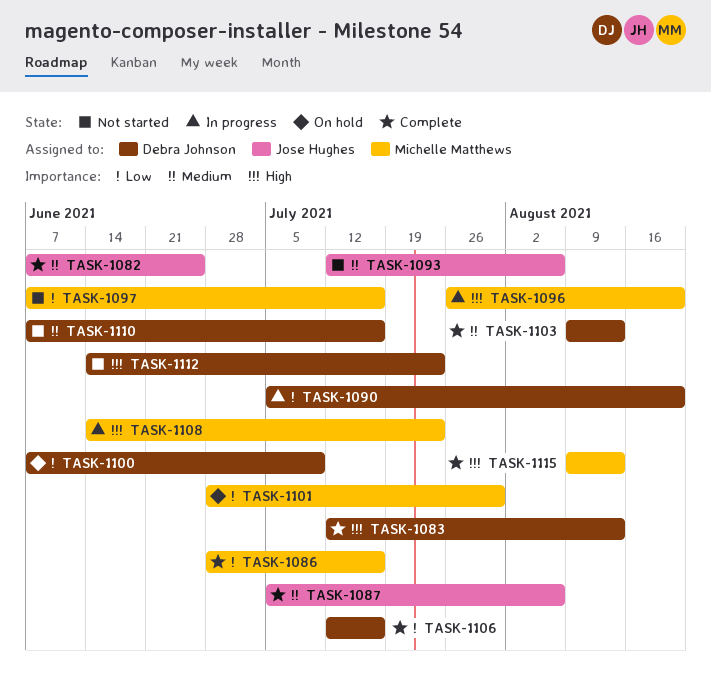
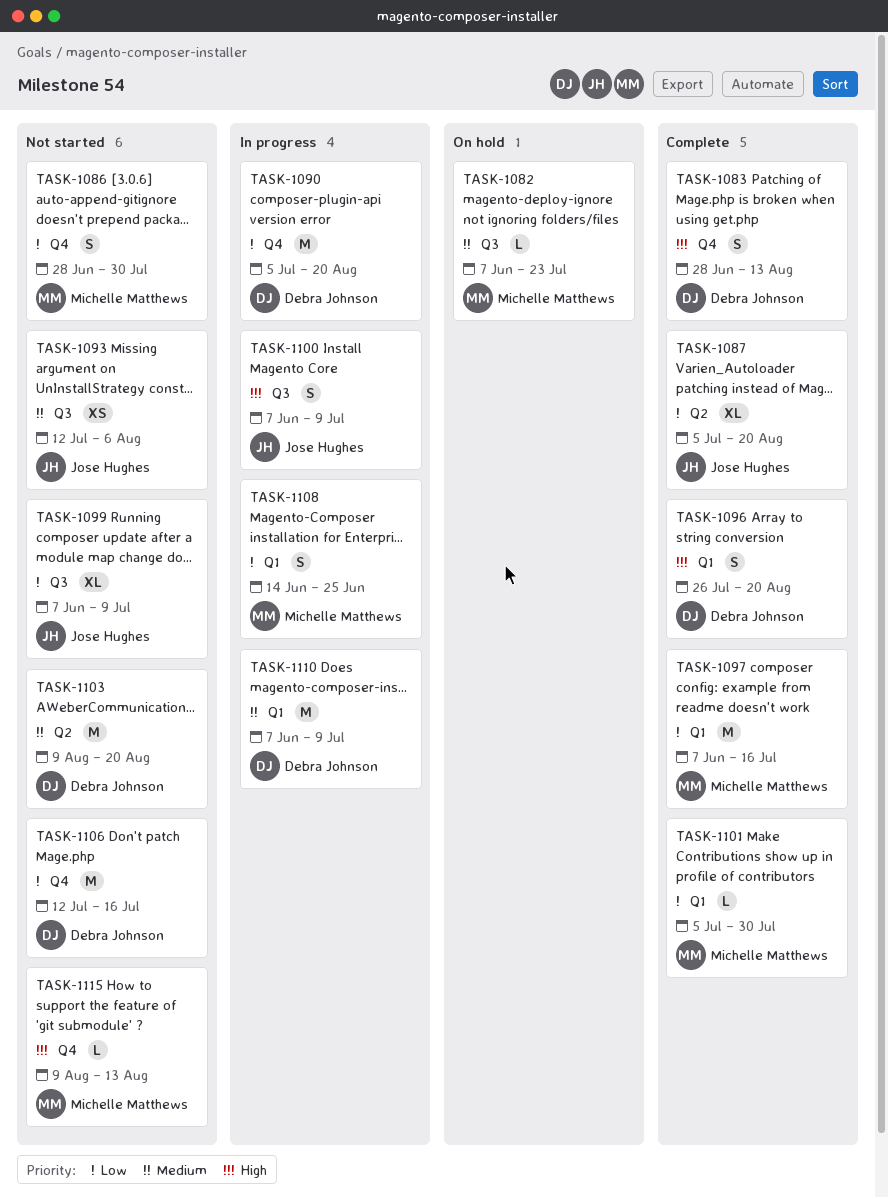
TASK-1082, status: Complete -> On hold
TASK-1082, owner: Jose Hughes -> Michelle Matthews
TASK-1082, due: Jun 25 -> Jul 23
TASK-1083, start: Jul 12 -> Jun 28
TASK-1086, status: Complete -> Not started
TASK-1086, due: Jul 16 -> Jul 30
TASK-1087, priority: Medium -> Low
TASK-1087, due: Aug 6 -> Aug 20
TASK-1096, status: In progress -> Complete
TASK-1096, owner: Michelle Matthews -> Debra Johnson
TASK-1097, status: Not started -> Complete
TASK-1099: none -> present
TASK-1100, status: On hold -> In progress
TASK-1100, owner: Debra Johnson -> Jose Hughes
TASK-1100, priority: Low -> High
TASK-1101, status: On hold -> Complete
TASK-1101, start: Jun 28 -> Jul 5
TASK-1103, status: Complete -> Not started
TASK-1103, due: Aug 13 -> Aug 20
TASK-1106, status: Complete -> Not started
TASK-1108, priority: High -> Low
TASK-1108, due: Jul 23 -> Jun 25
TASK-1110, status: Not started -> In progress
TASK-1110, due: Jul 16 -> Jul 9
TASK-1112: present -> none
TASK-1115, status: Complete -> Not started

